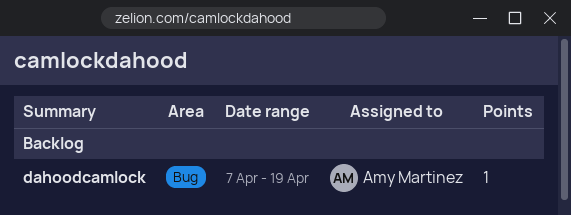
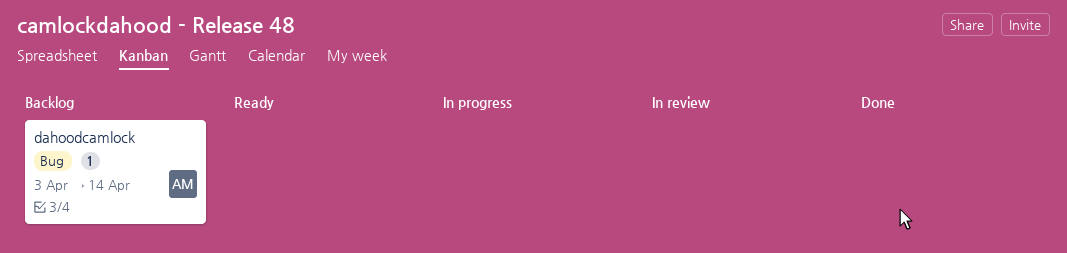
dahoodcamlock, start: Apr 7 -> Apr 3
dahoodcamlock, due: Apr 19 -> Apr 14

